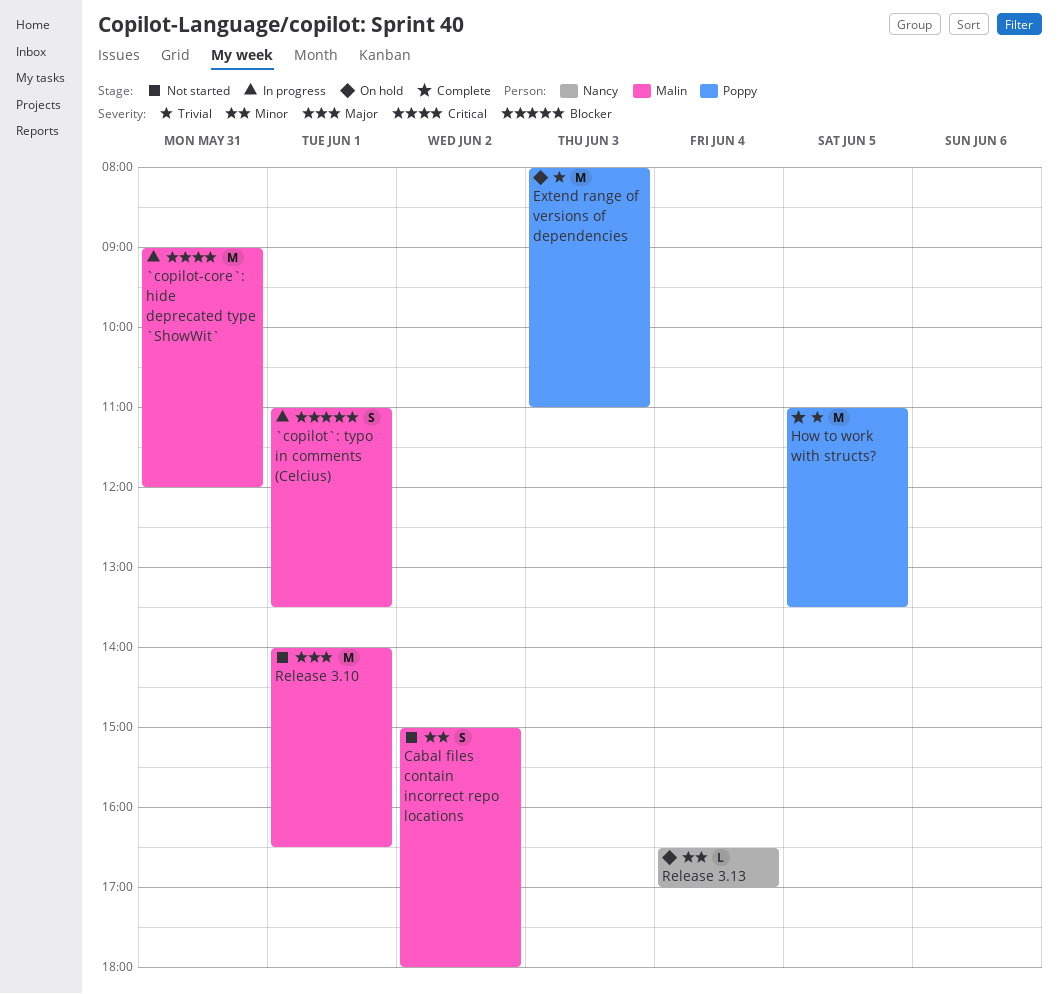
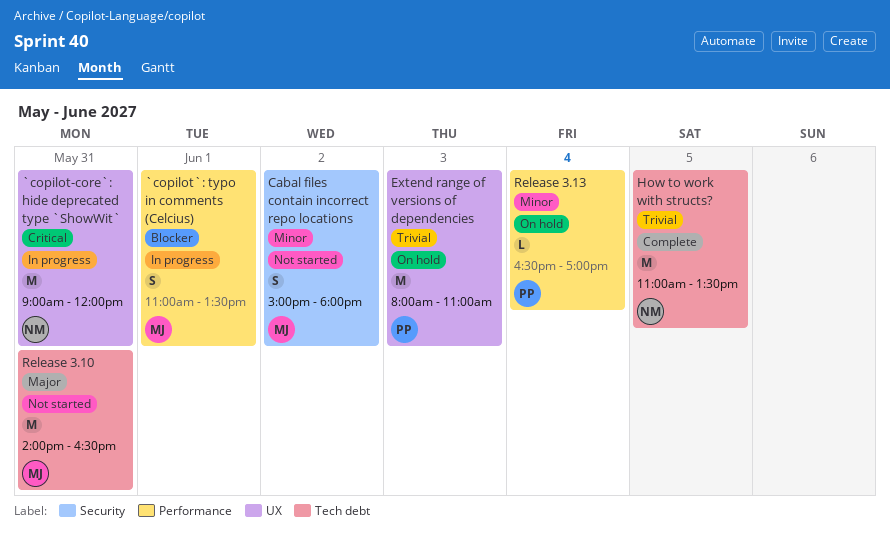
`copilot-core`: hide deprecated type `ShowWit`, owner: Malin -> Nancy
How to work with structs?, owner: Poppy -> Nancy
Release 3.10, day: Jun 1 -> May 31
Release 3.13, owner: Nancy -> Poppy

